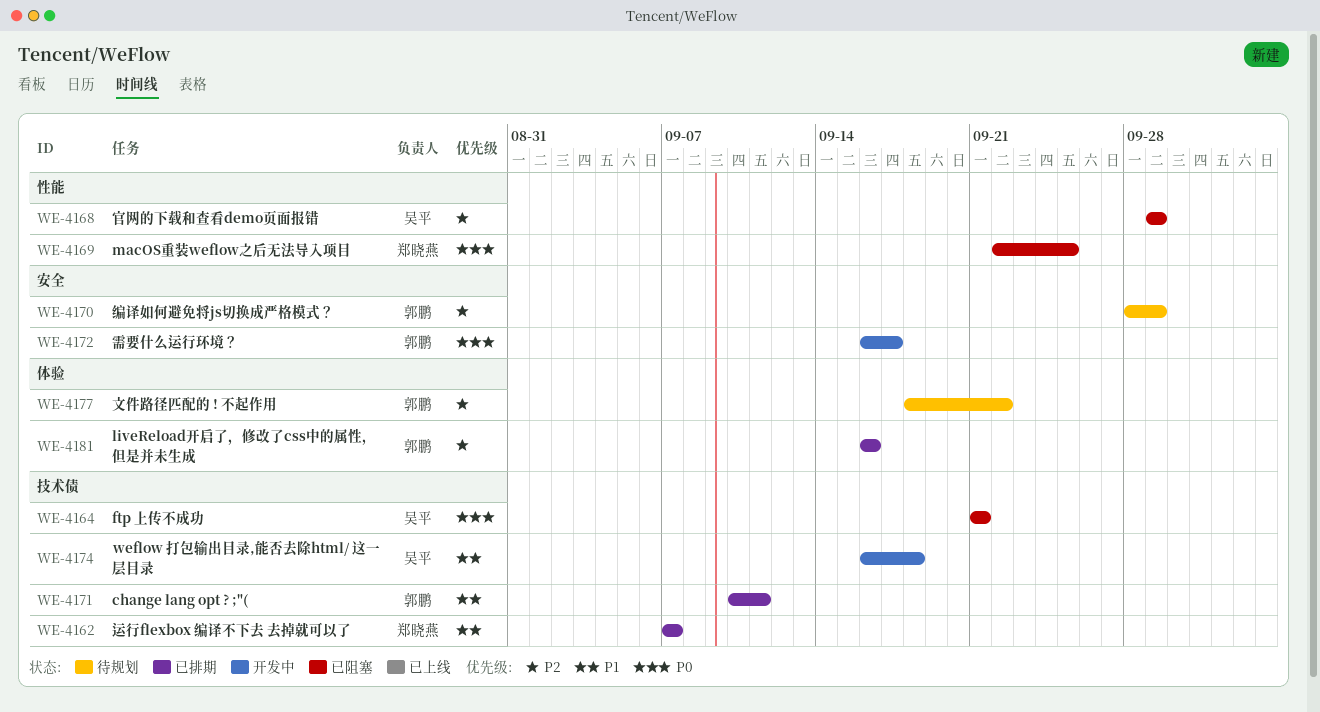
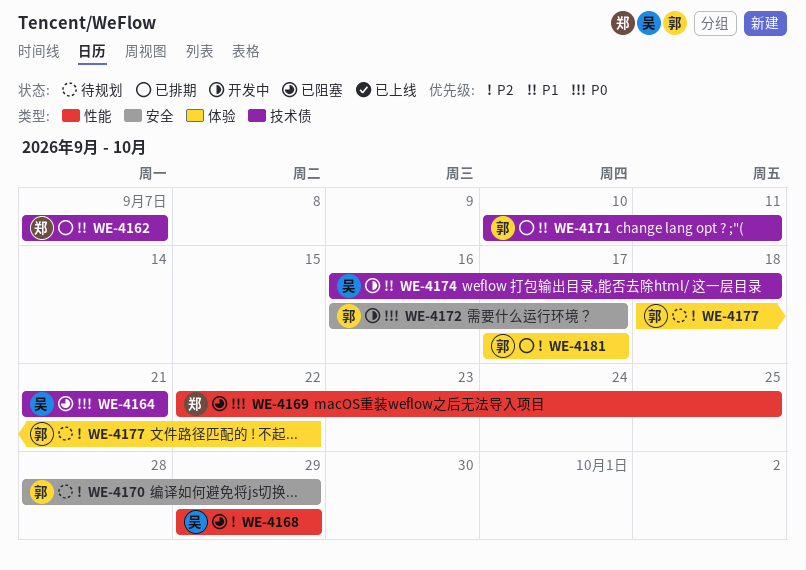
WE-4181, start: Sep 16 -> Sep 17
WE-4181, due: Sep 16 -> Sep 17

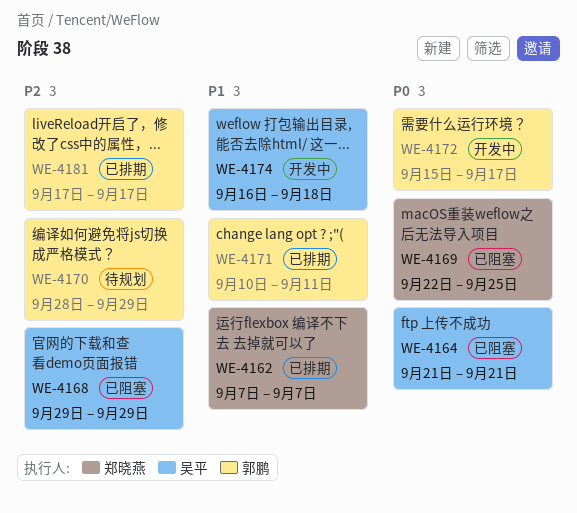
WE-4172, start: Sep 16 -> Sep 15
WE-4177: present -> none

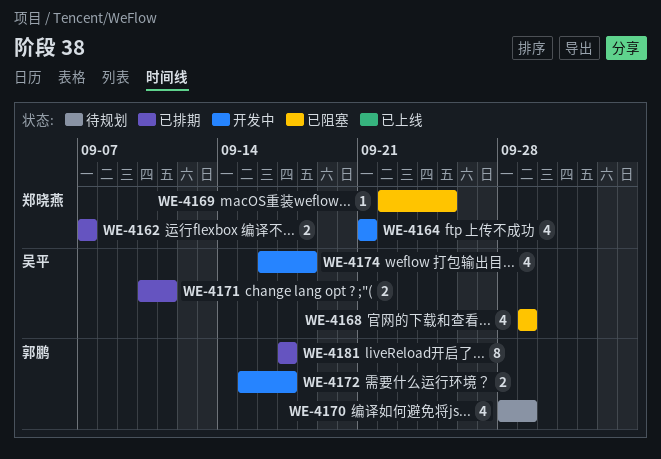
WE-4164, status: 已阻塞 -> 开发中
WE-4164, owner: 吴平 -> 郑晓燕
WE-4171, owner: 郭鹏 -> 吴平

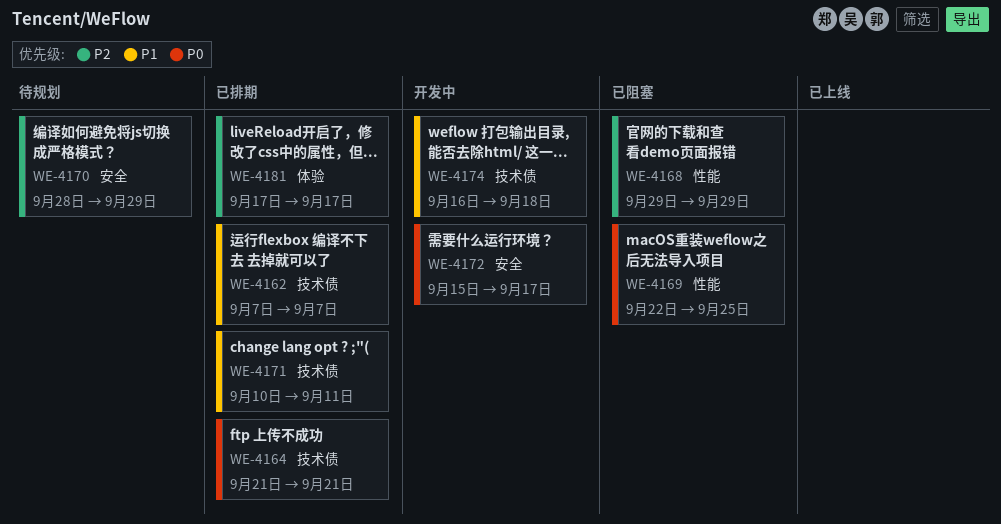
WE-4164, status: 开发中 -> 已排期

